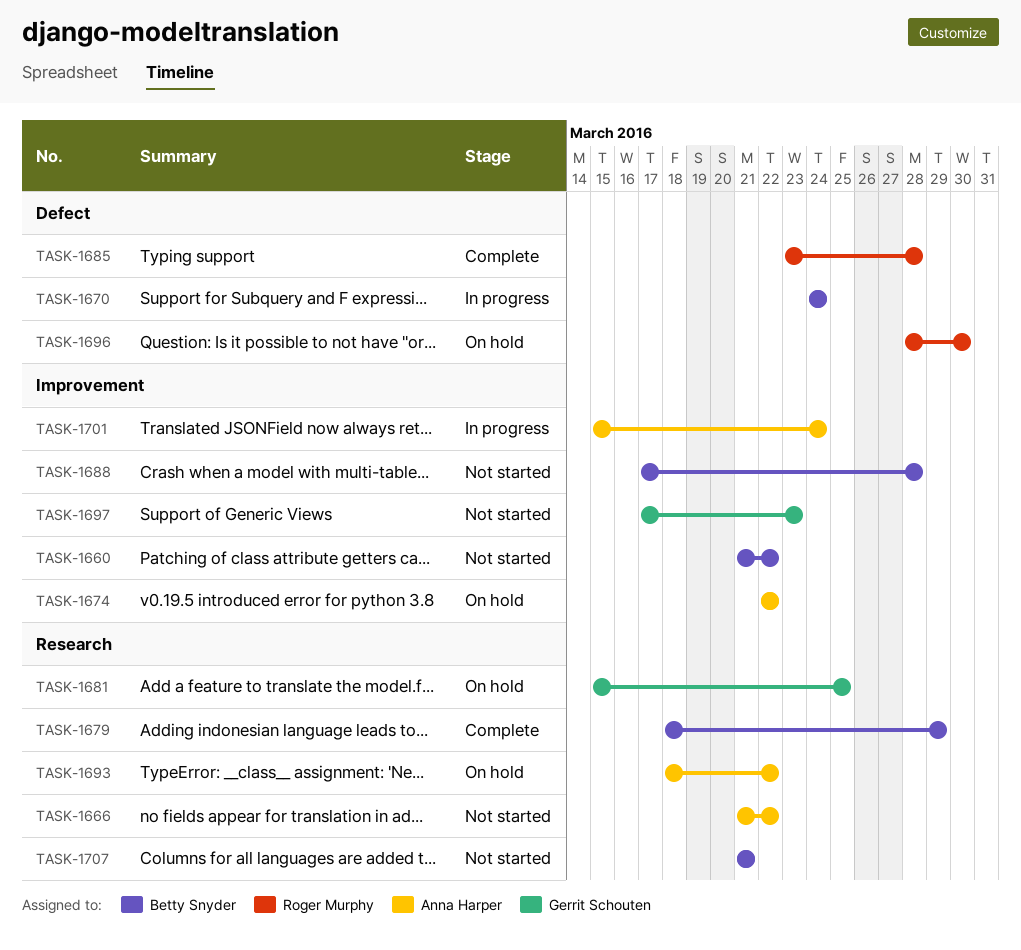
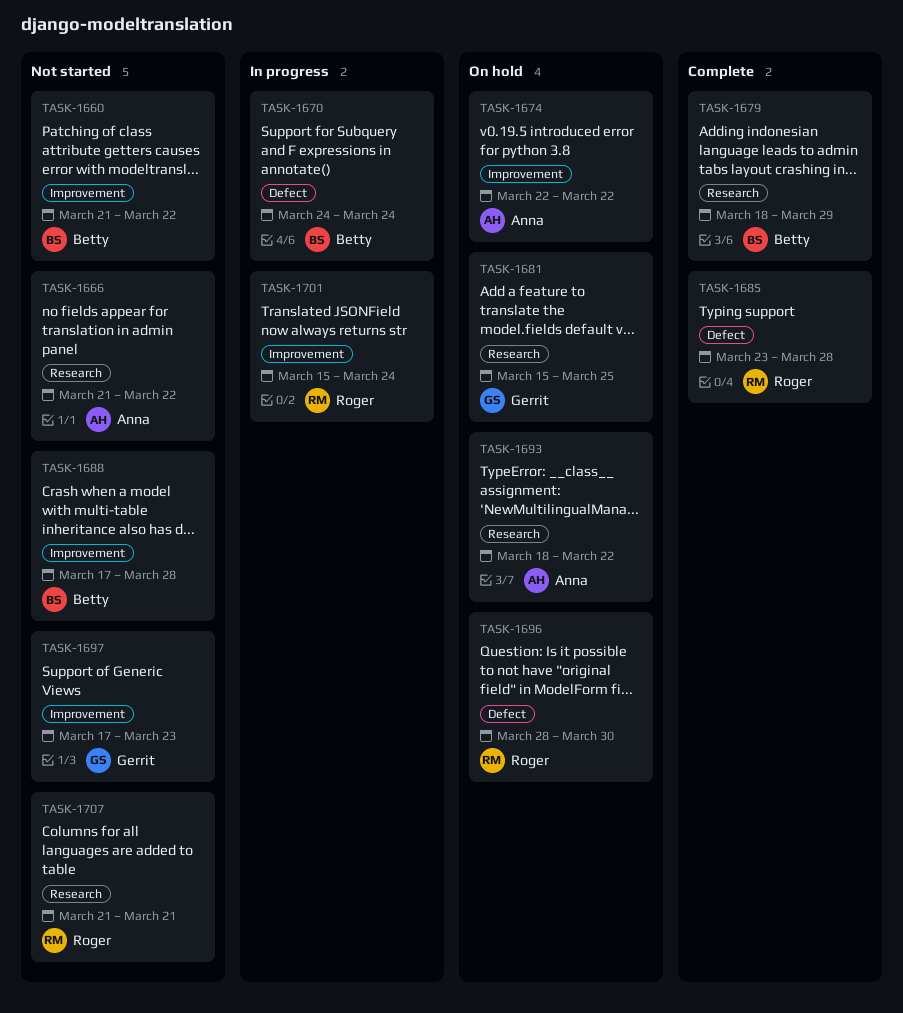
TASK-1701, owner: Anna Harper -> Roger Murphy
TASK-1707, owner: Betty Snyder -> Roger Murphy

